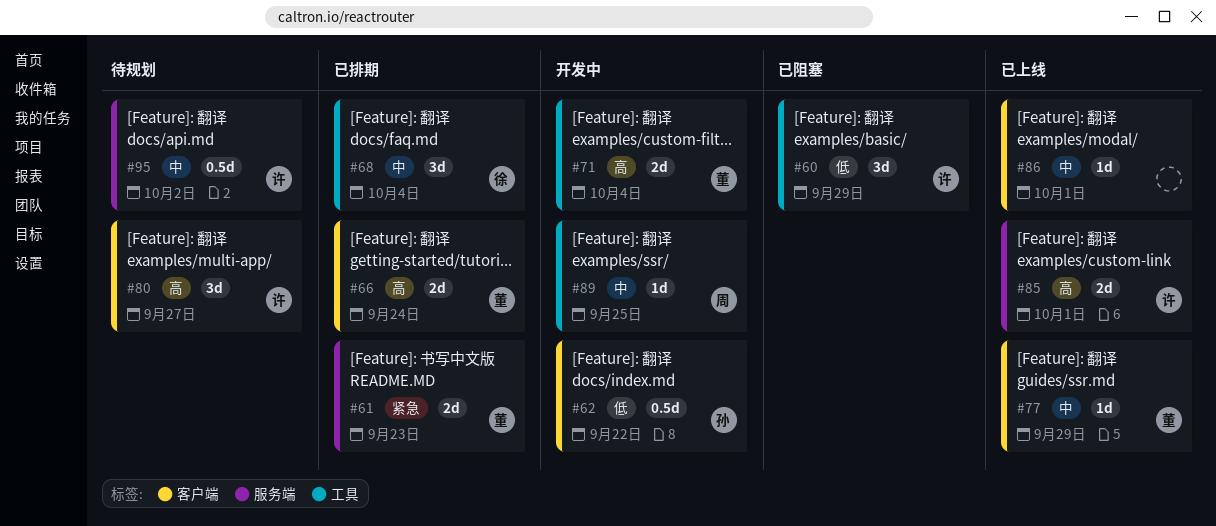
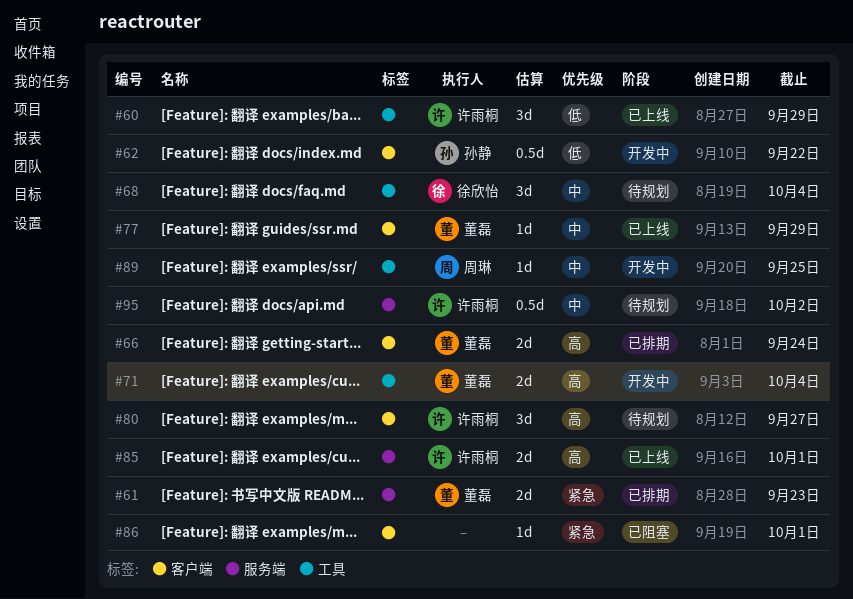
#60, status: 已阻塞 -> 已上线
#68, status: 已排期 -> 待规划
#86, status: 已上线 -> 已阻塞
#86, priority: 中 -> 紧急

